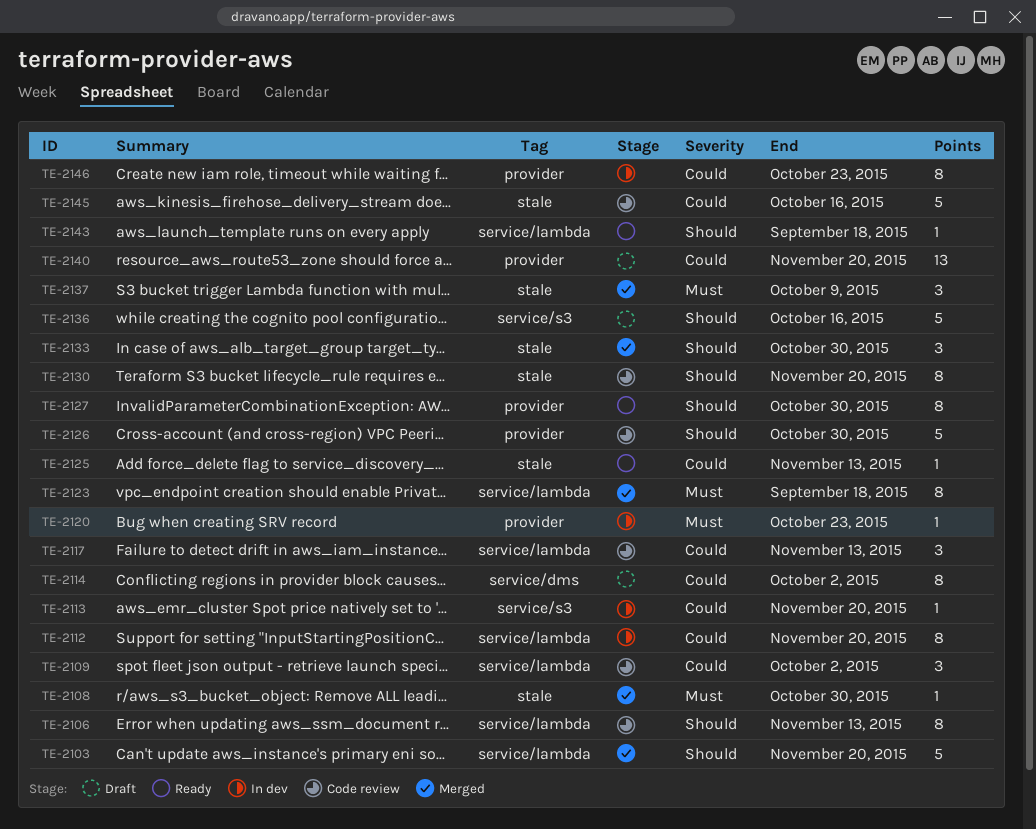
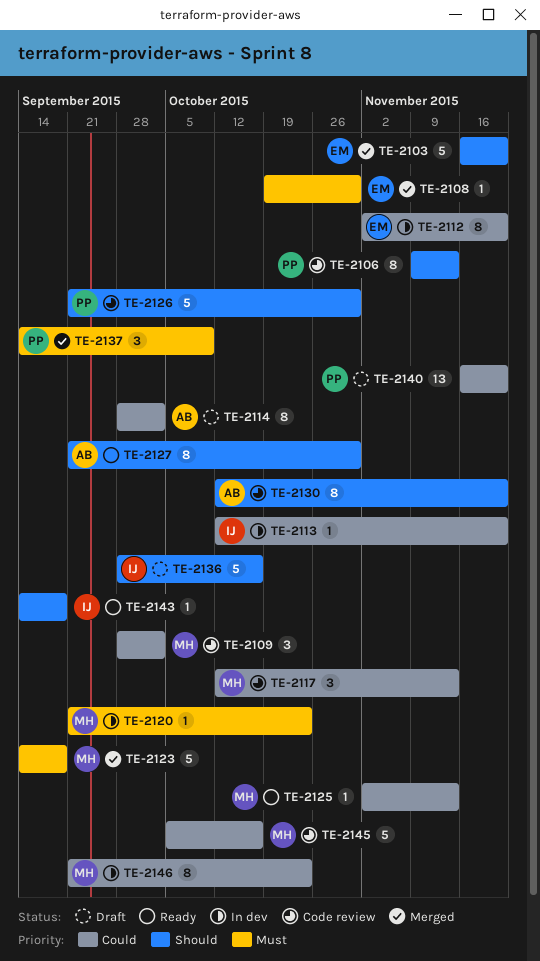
TE-2123, estimate: 8 -> 5
TE-2133: present -> none

